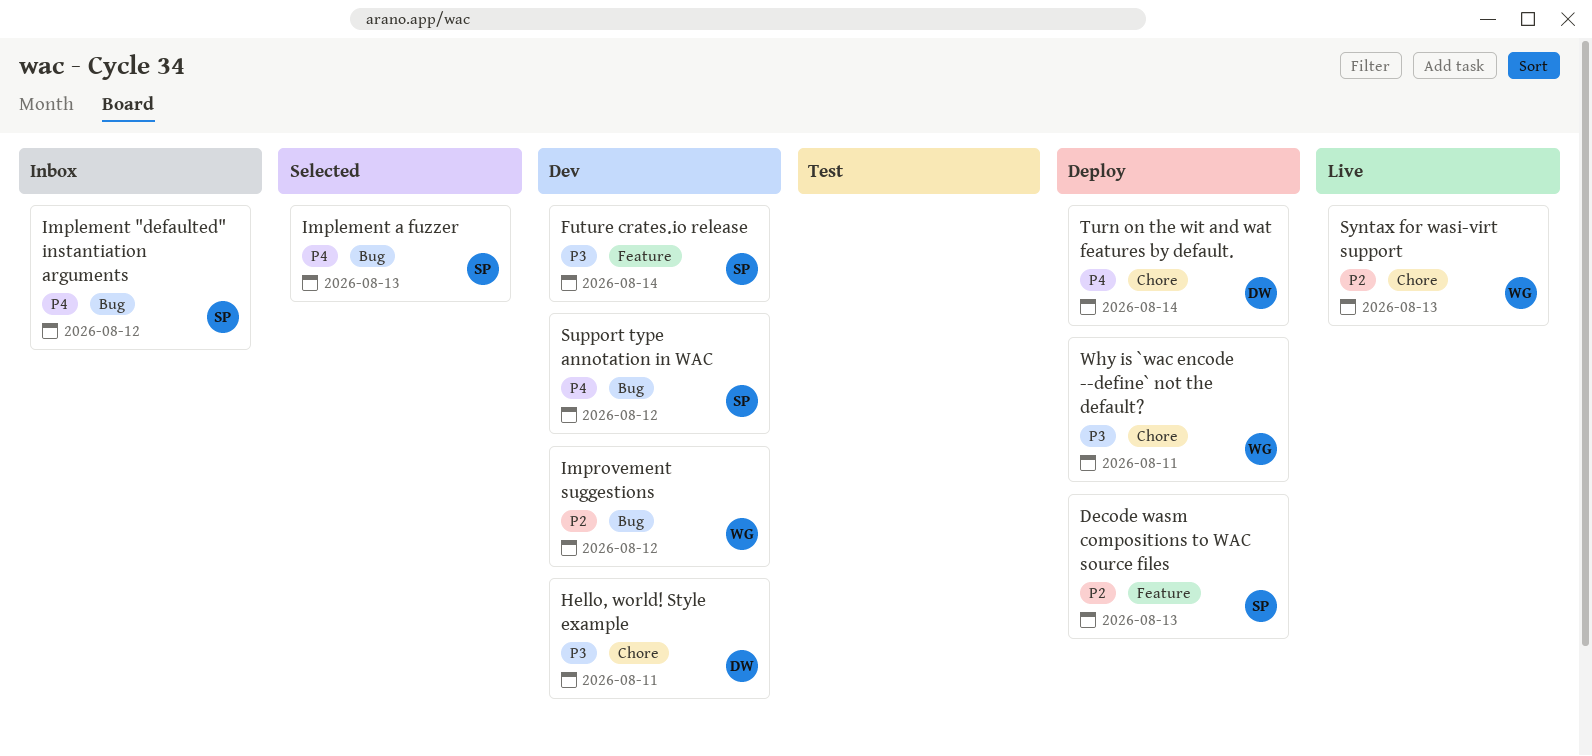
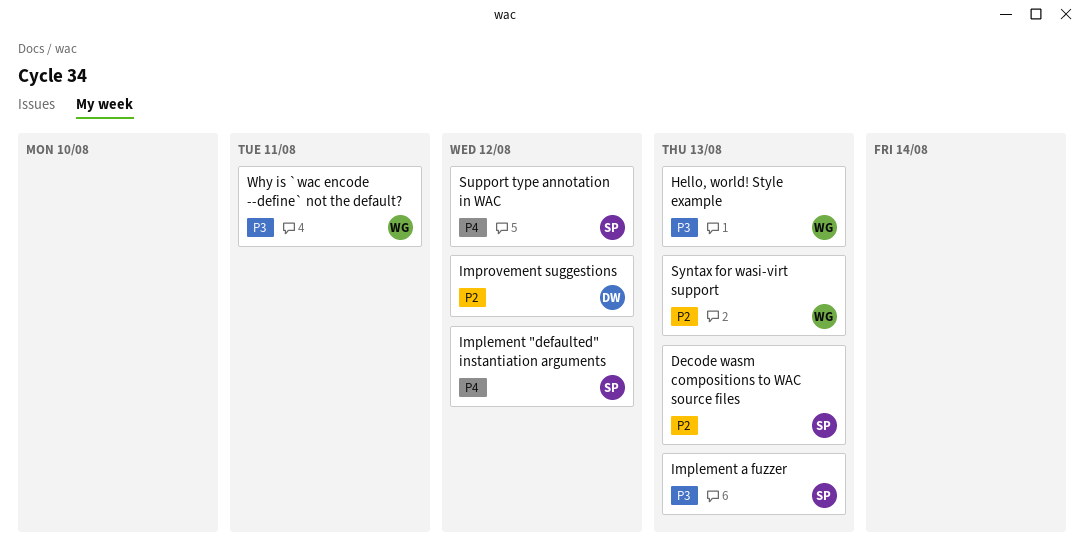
Future crates.io release: present -> none
Hello, world! Style example, owner: DW -> WG
Hello, world! Style example, due: Aug 11 -> Aug 13
Implement a fuzzer, priority: P4 -> P3
Improvement suggestions, owner: WG -> DW
Turn on the wit and wat features by default.: present -> none

